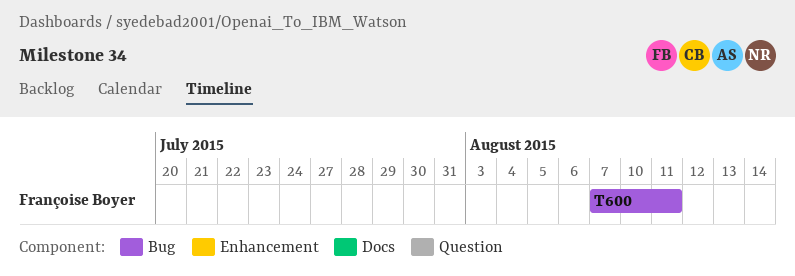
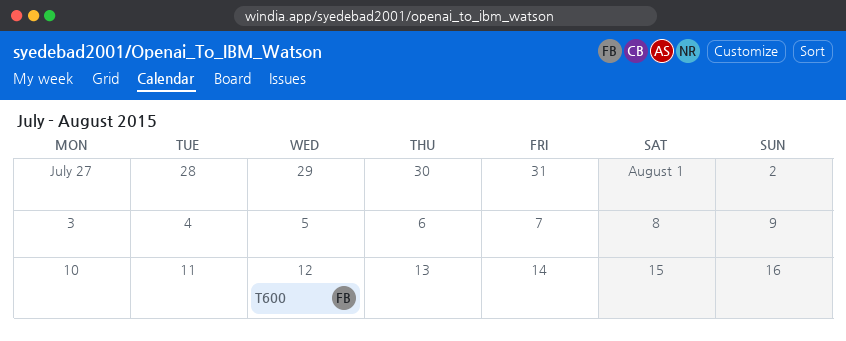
T600, due: Aug 11 -> Aug 12

